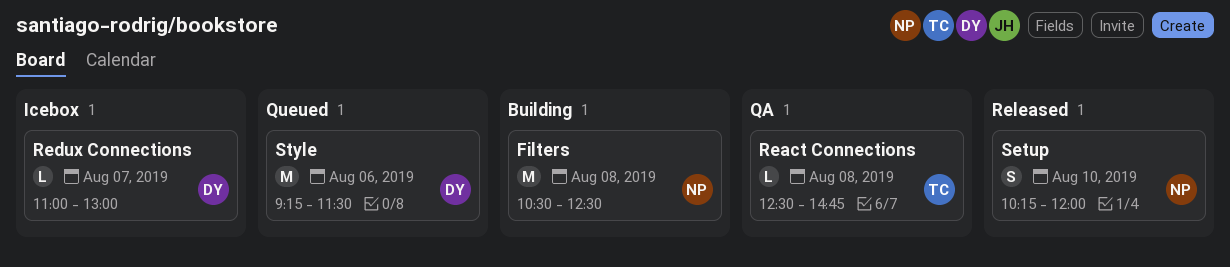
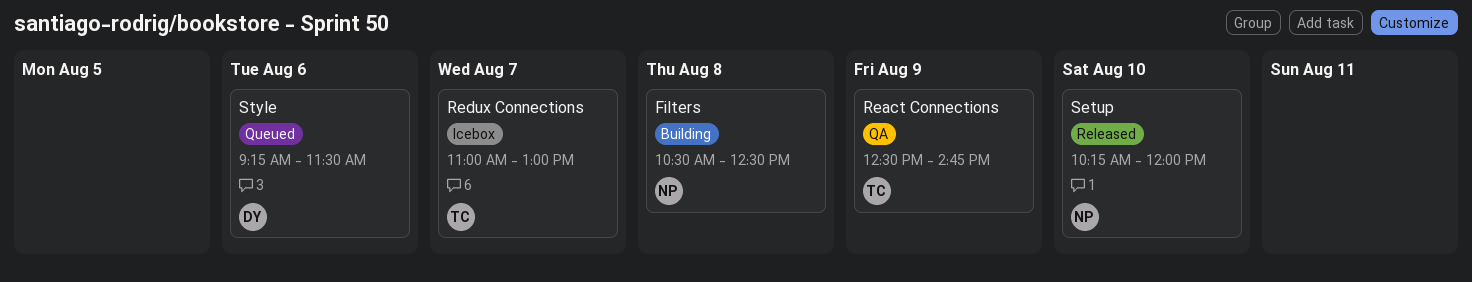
React Connections, day: Aug 8 -> Aug 9
Redux Connections, owner: DY -> TC

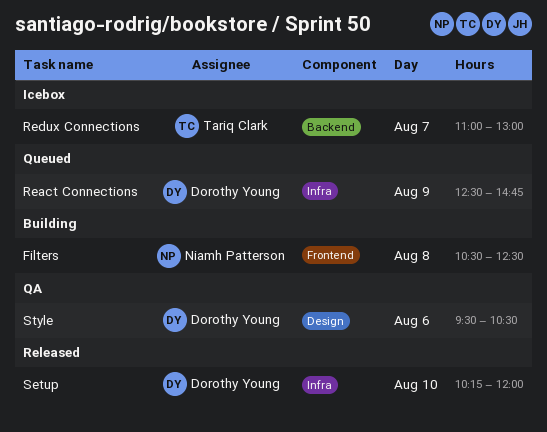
React Connections, status: QA -> Queued
React Connections, owner: Tariq Clark -> Dorothy Young
Setup, owner: Niamh Patterson -> Dorothy Young
Style, status: Queued -> QA
Style, begins: 09:15 -> 09:30
Style, ends: 11:30 -> 10:30

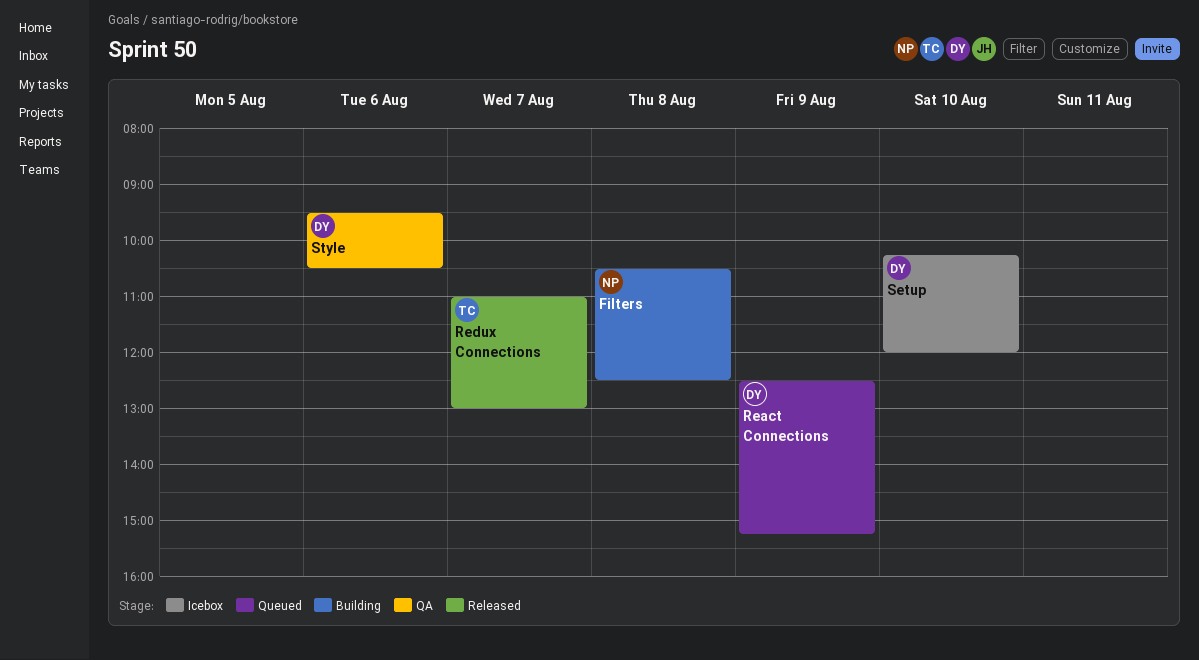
React Connections, ends: 14:45 -> 15:15
Redux Connections, status: Icebox -> Released
Setup, status: Released -> Icebox

